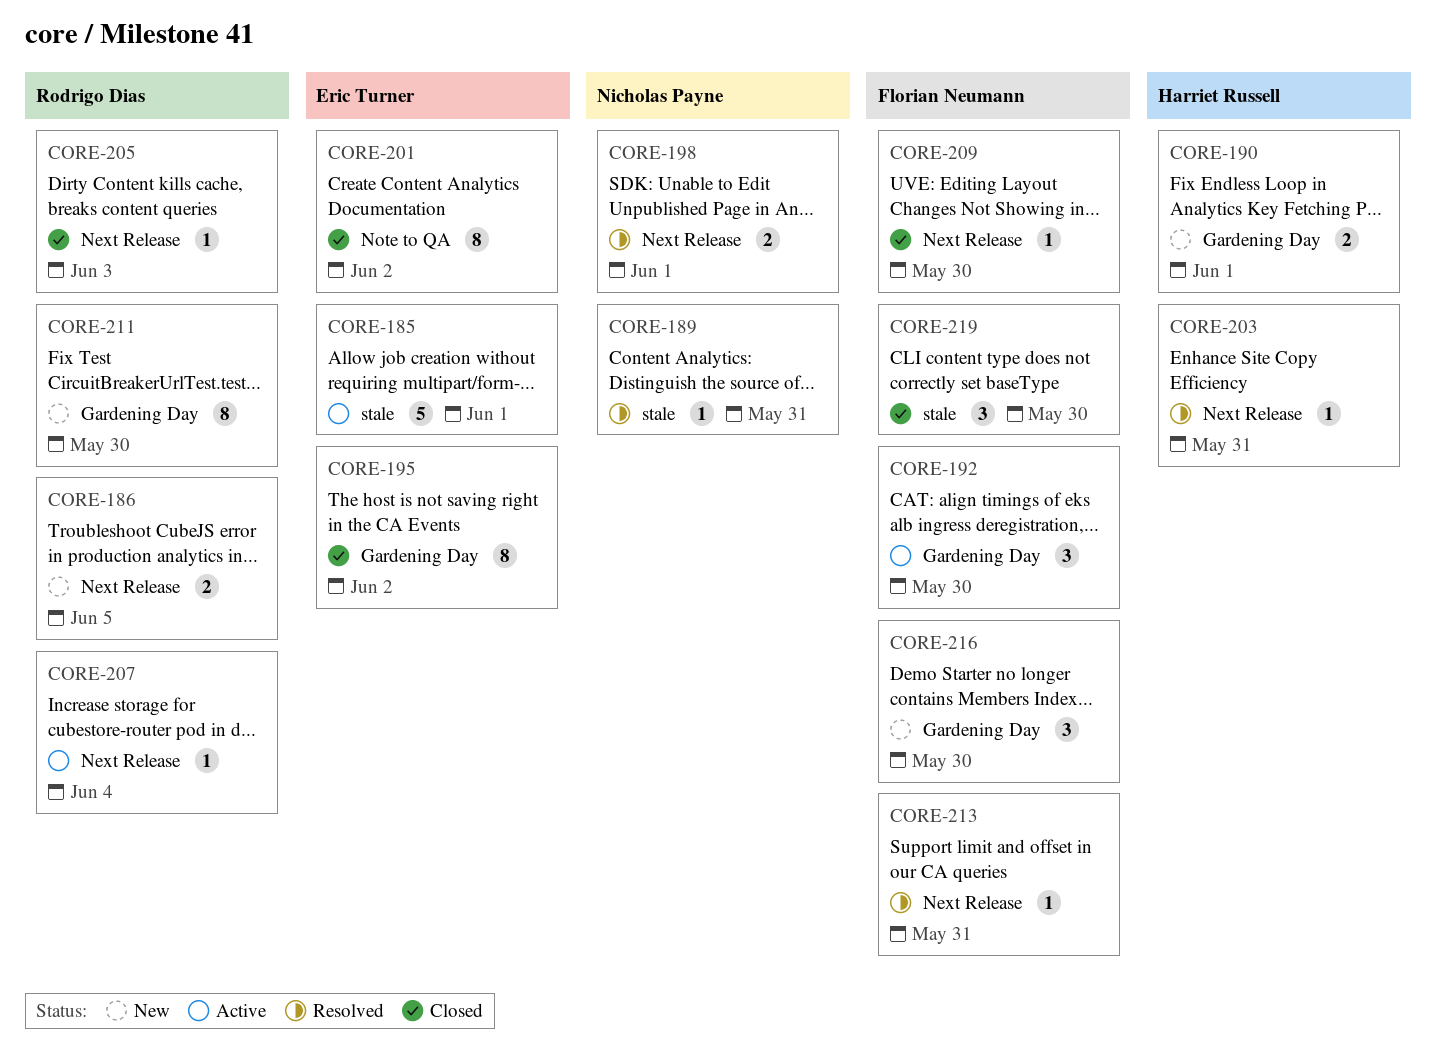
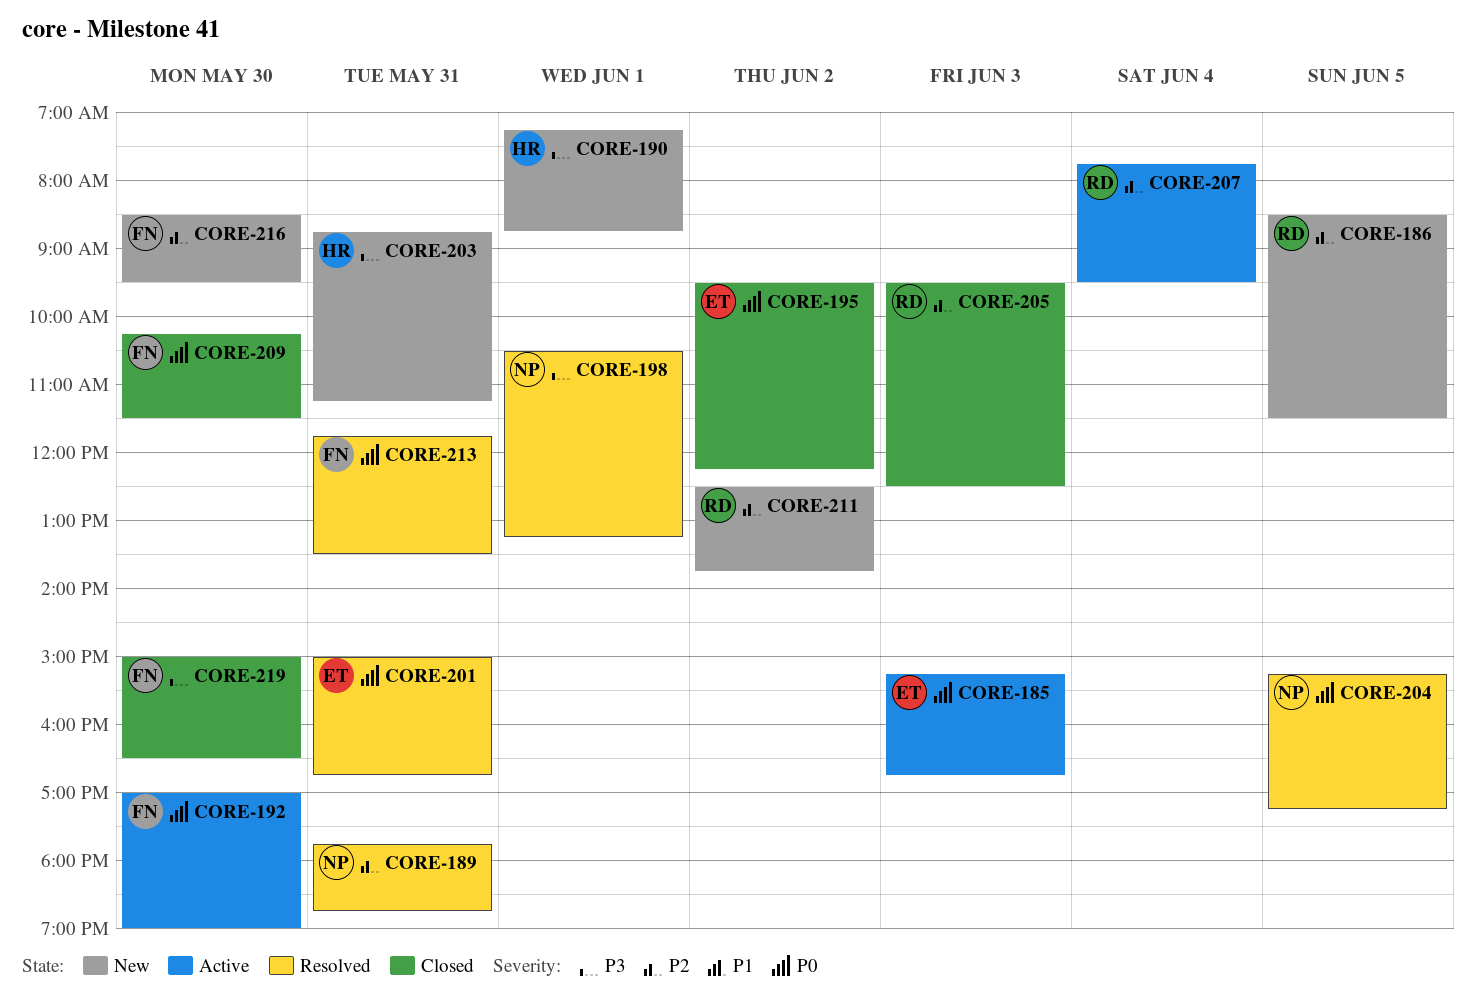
CORE-185, day: Jun 1 -> Jun 3
CORE-201, status: Closed -> Resolved
CORE-201, day: Jun 2 -> May 31
CORE-203, status: Resolved -> New
CORE-204: none -> present
CORE-211, day: May 30 -> Jun 2

